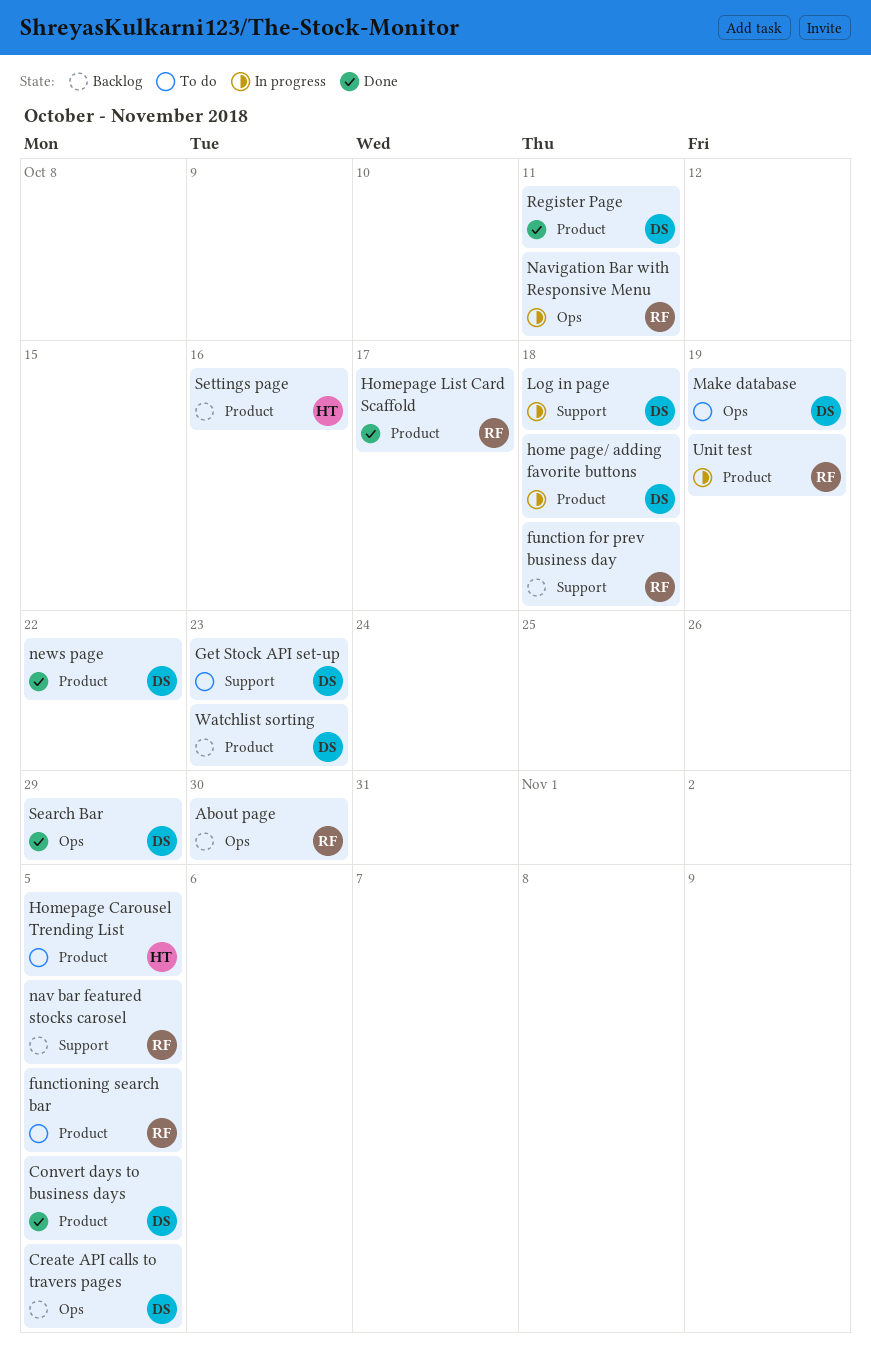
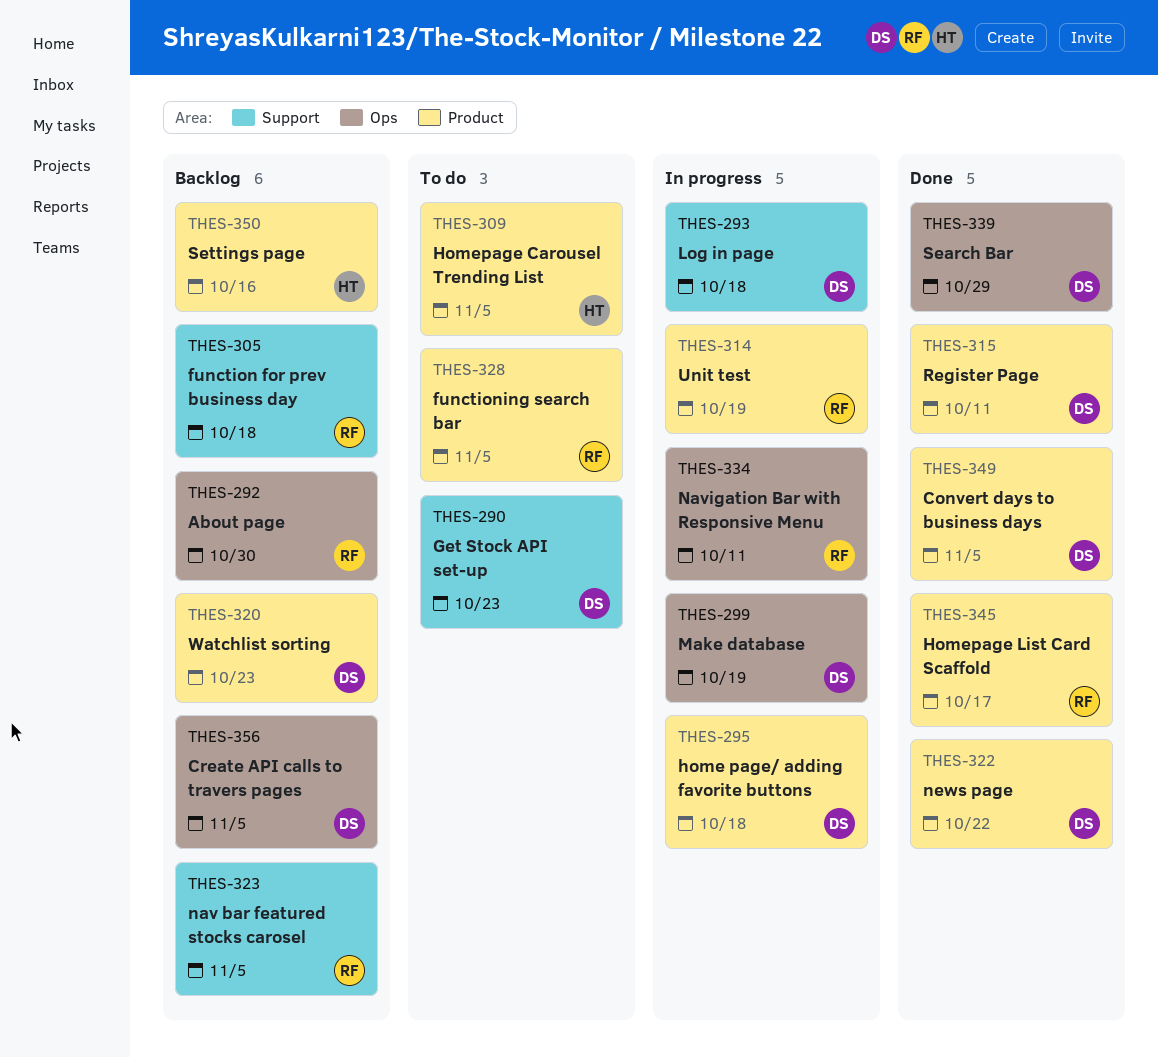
Make database, status: To do -> In progress

